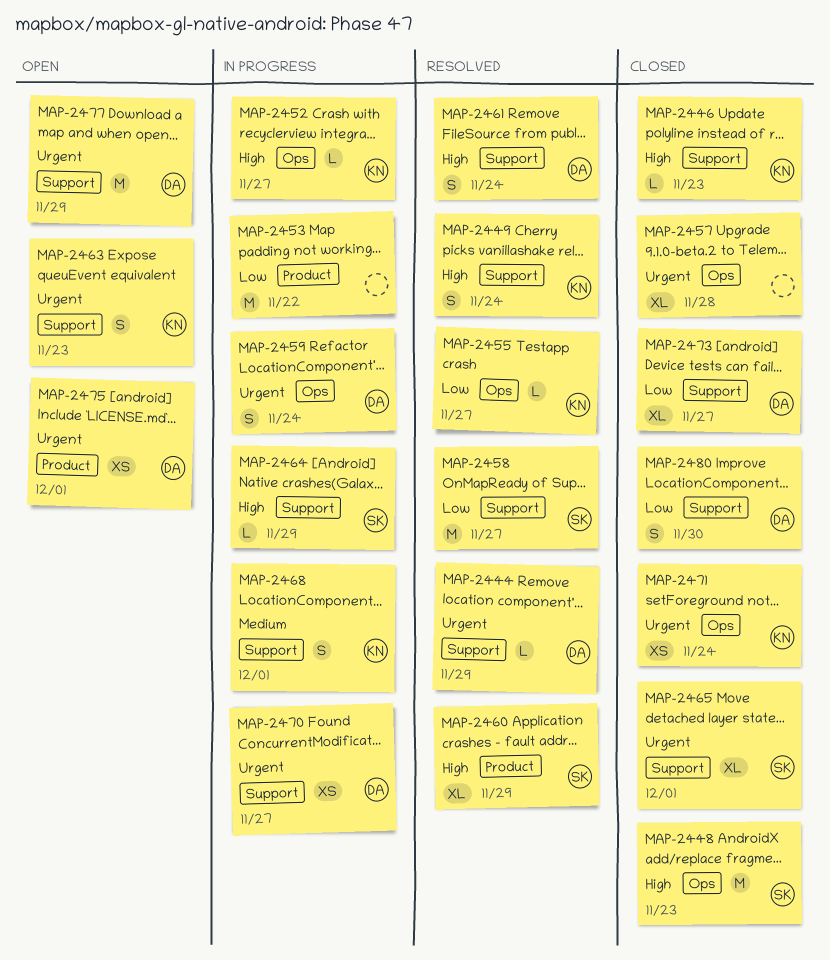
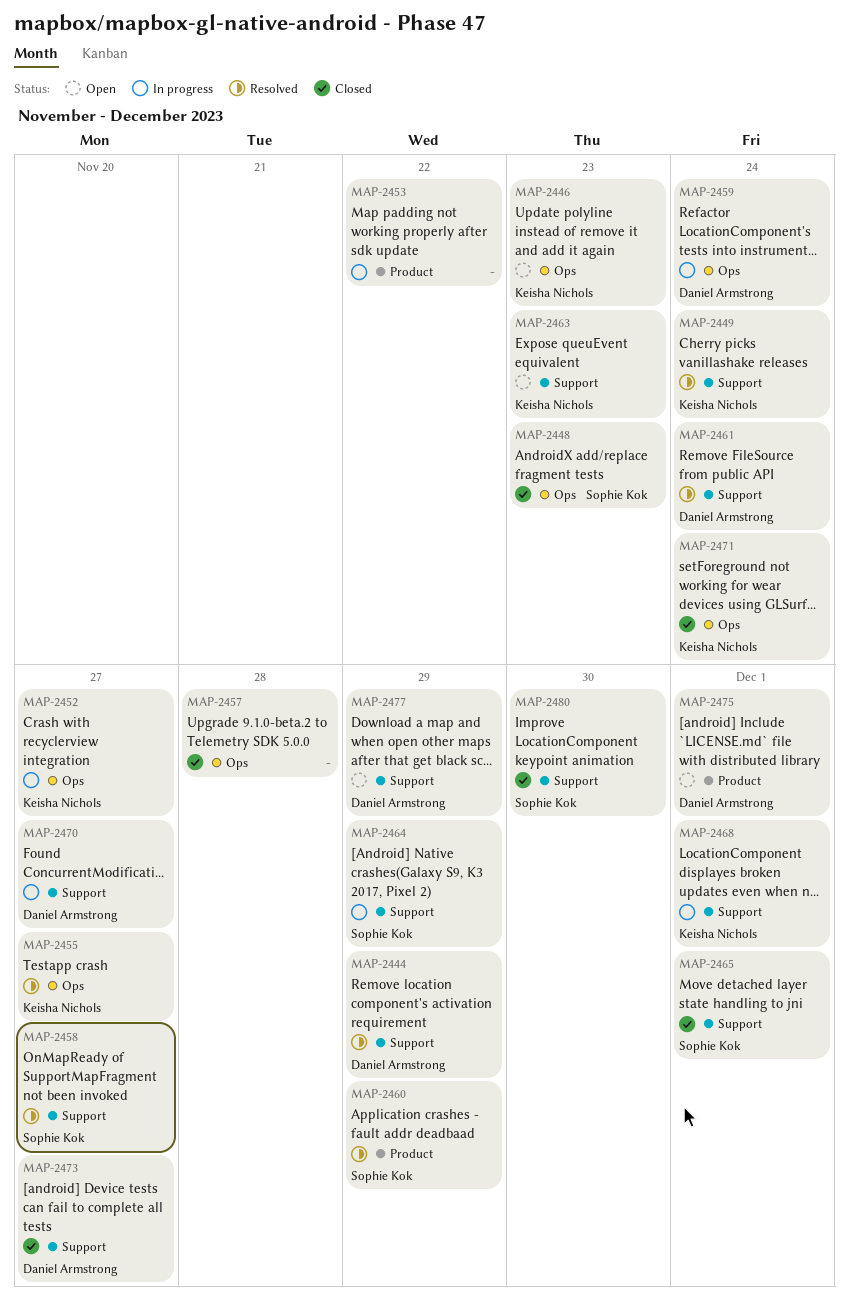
MAP-2446, status: Closed -> Open
MAP-2446, label: Support -> Ops
MAP-2480, owner: Daniel Armstrong -> Sophie Kok

